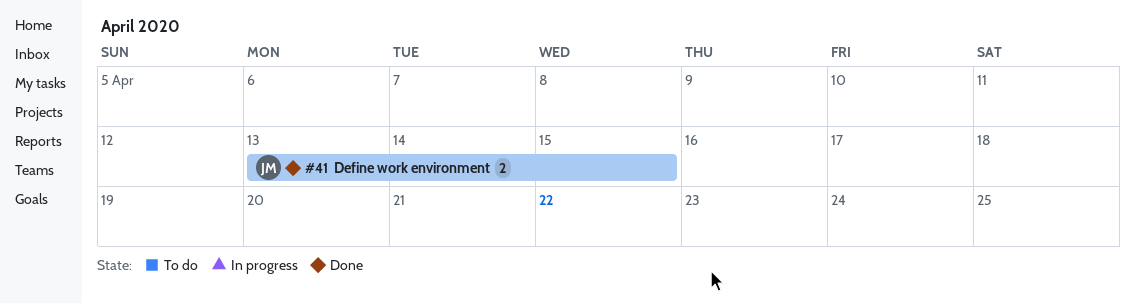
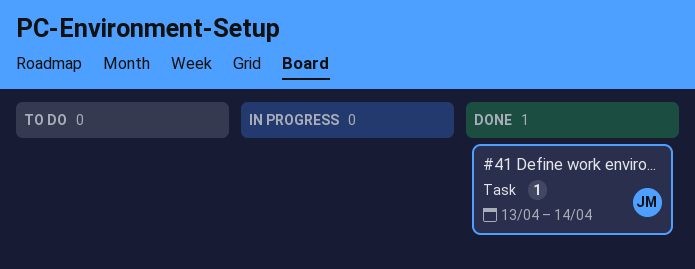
#41, estimate: 2 -> 1
#41, due: Apr 15 -> Apr 14

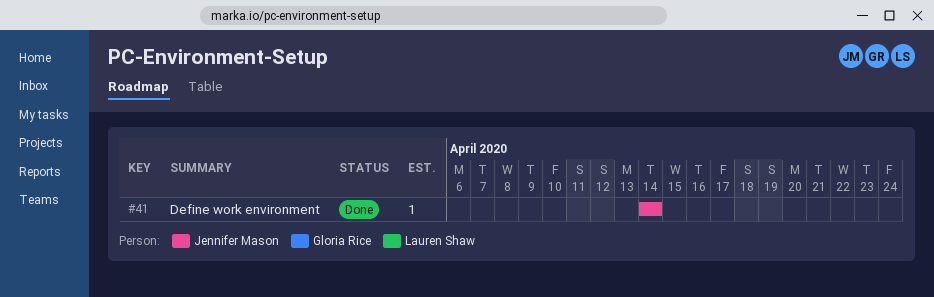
#41, start: Apr 13 -> Apr 14

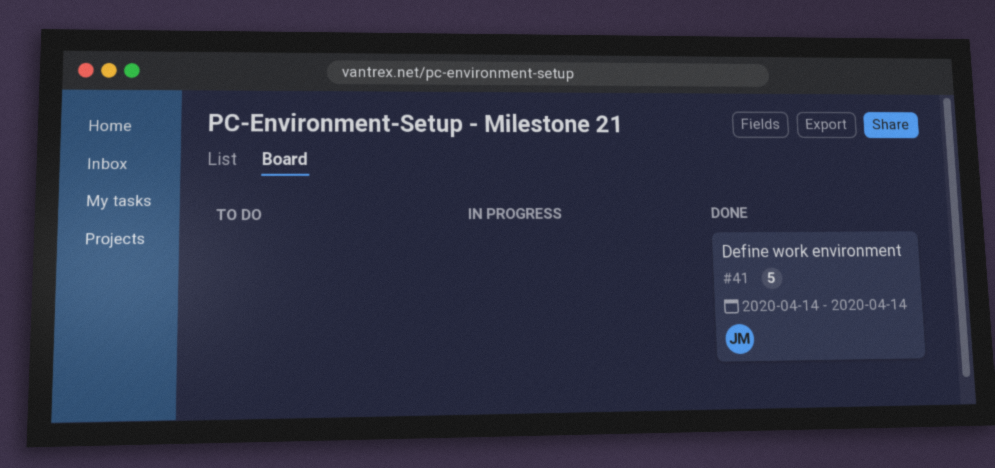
#41, estimate: 1 -> 5

